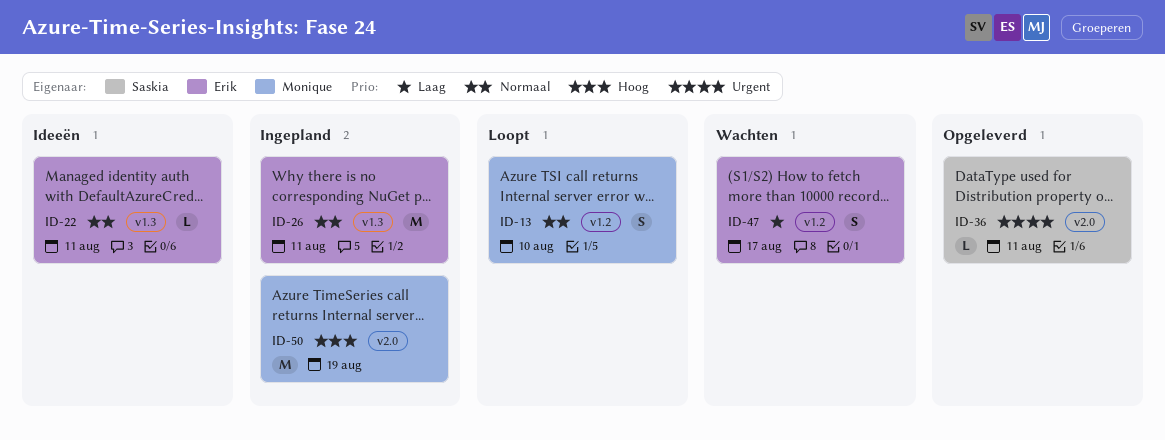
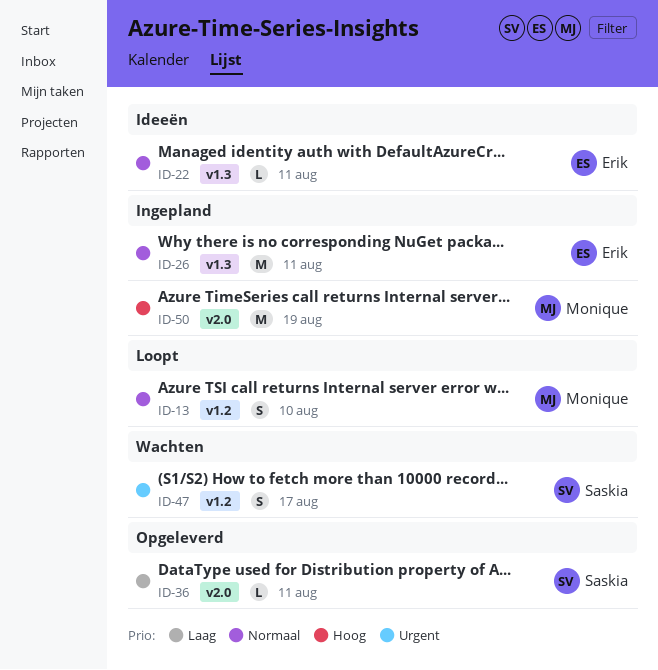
ID-36, priority: Urgent -> Laag
ID-47, owner: Erik -> Saskia
ID-47, priority: Laag -> Urgent

